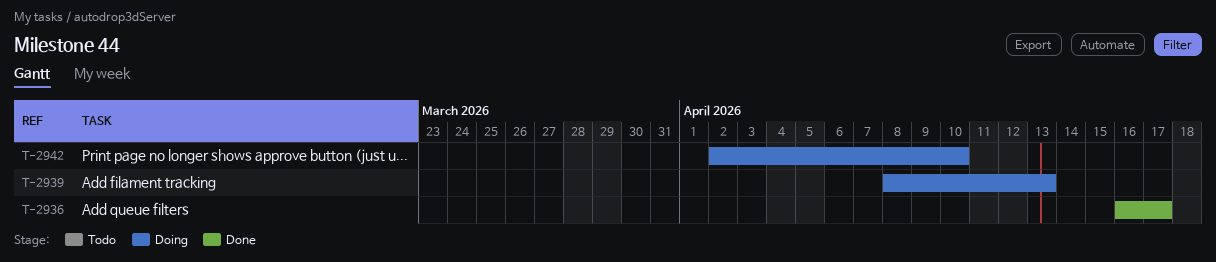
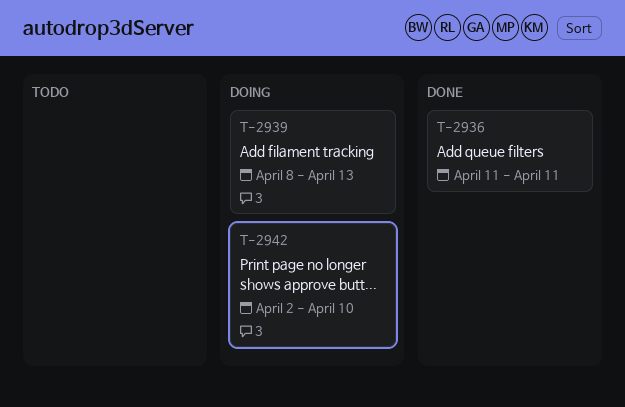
T-2936, start: Apr 16 -> Apr 11
T-2936, due: Apr 17 -> Apr 11

